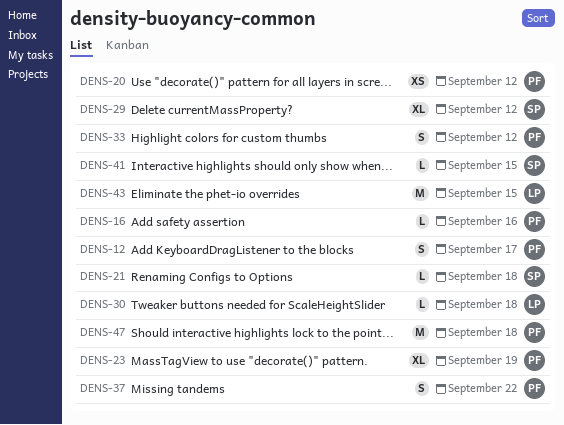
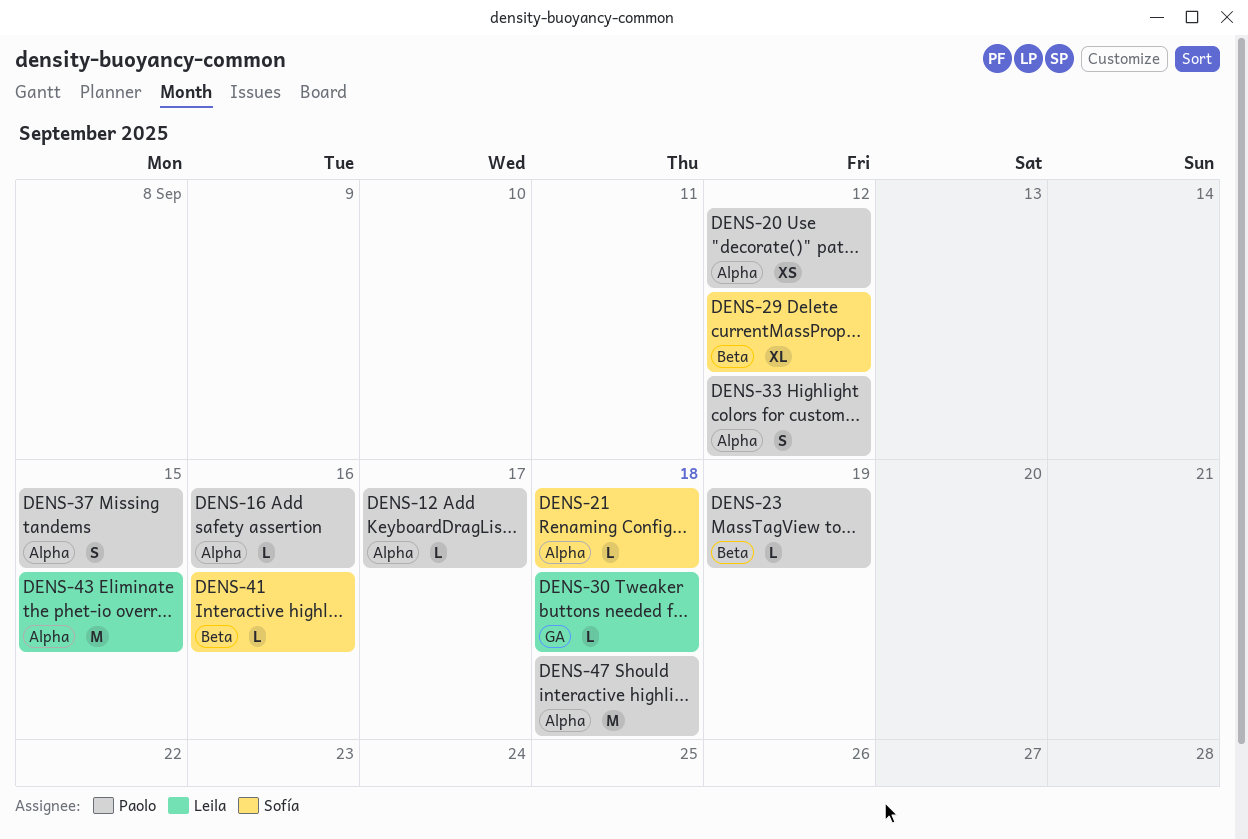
DENS-12, estimate: S -> L
DENS-23, estimate: XL -> L
DENS-37, due: Sep 22 -> Sep 15
DENS-41, due: Sep 15 -> Sep 16

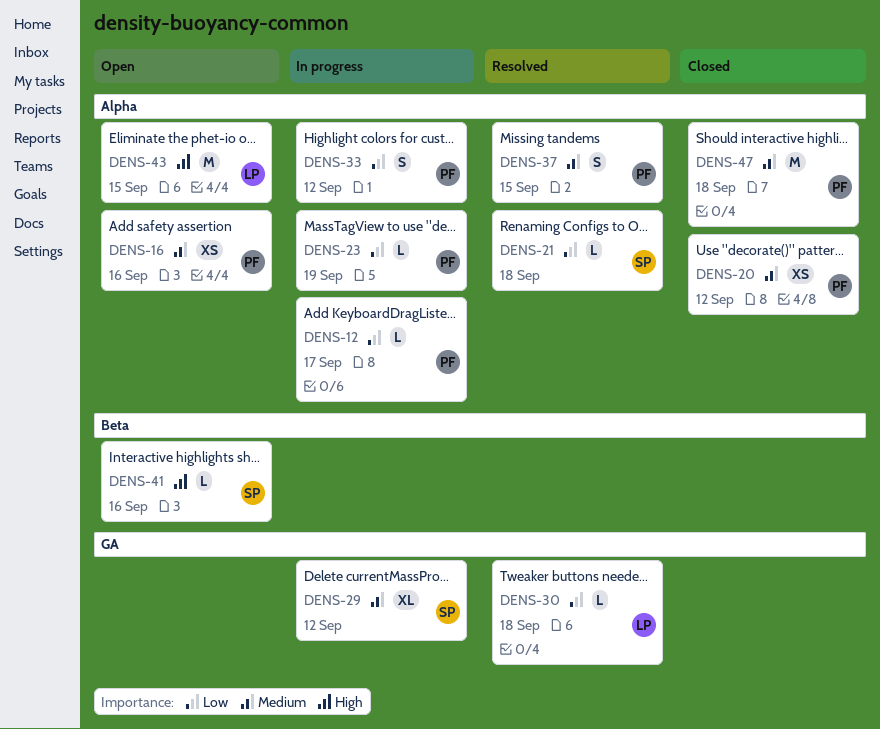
DENS-16, estimate: L -> XS
DENS-23, label: Beta -> Alpha
DENS-29, label: Beta -> GA

